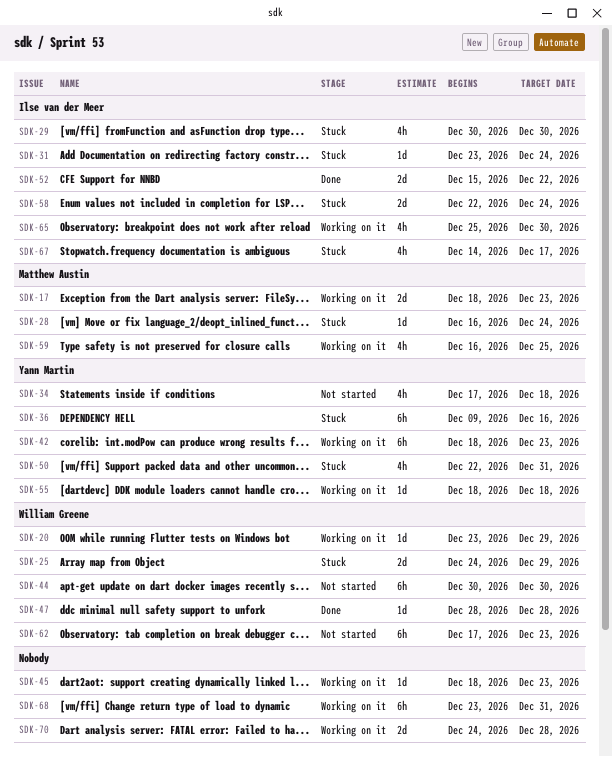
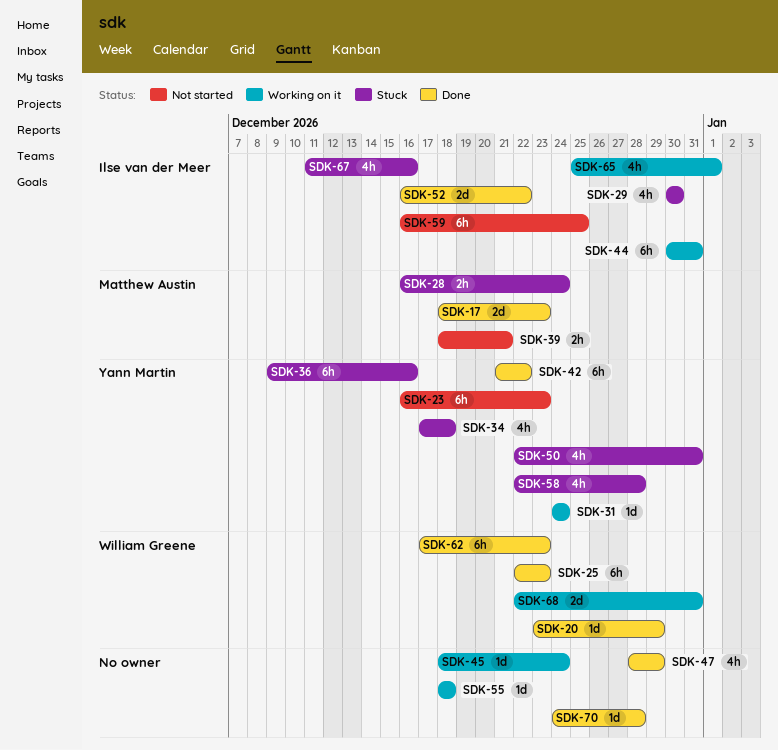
SDK-17, status: Working on it -> Done
SDK-20, status: Working on it -> Done
SDK-23: none -> present
SDK-25, status: Stuck -> Done
SDK-25, estimate: 2d -> 6h
SDK-25, start: Dec 24 -> Dec 22
SDK-25, due: Dec 29 -> Dec 23
SDK-28, estimate: 1d -> 2h
SDK-31, status: Stuck -> Working on it
SDK-31, owner: Ilse van der Meer -> Yann Martin
SDK-31, start: Dec 23 -> Dec 24
SDK-34, status: Not started -> Stuck
SDK-39: none -> present
SDK-42, status: Working on it -> Done
SDK-42, start: Dec 18 -> Dec 21
SDK-42, due: Dec 23 -> Dec 22
SDK-44, status: Not started -> Working on it
SDK-44, owner: William Greene -> Ilse van der Meer
SDK-44, due: Dec 30 -> Dec 31
SDK-45, due: Dec 23 -> Dec 24
SDK-47, owner: William Greene -> none
SDK-47, estimate: 1d -> 4h
SDK-47, due: Dec 28 -> Dec 29
SDK-52, start: Dec 15 -> Dec 16
SDK-55, owner: Yann Martin -> none
SDK-58, owner: Ilse van der Meer -> Yann Martin
SDK-58, estimate: 2d -> 4h
SDK-58, due: Dec 24 -> Dec 28
SDK-59, status: Working on it -> Not started
SDK-59, owner: Matthew Austin -> Ilse van der Meer
SDK-59, estimate: 4h -> 6h
SDK-62, status: Not started -> Done
SDK-65, due: Dec 30 -> Jan 1
SDK-67, start: Dec 14 -> Dec 11
SDK-67, due: Dec 17 -> Dec 16
SDK-68, owner: none -> William Greene
SDK-68, estimate: 6h -> 2d
SDK-68, start: Dec 23 -> Dec 22
SDK-70, status: Working on it -> Done
SDK-70, estimate: 2d -> 1d

